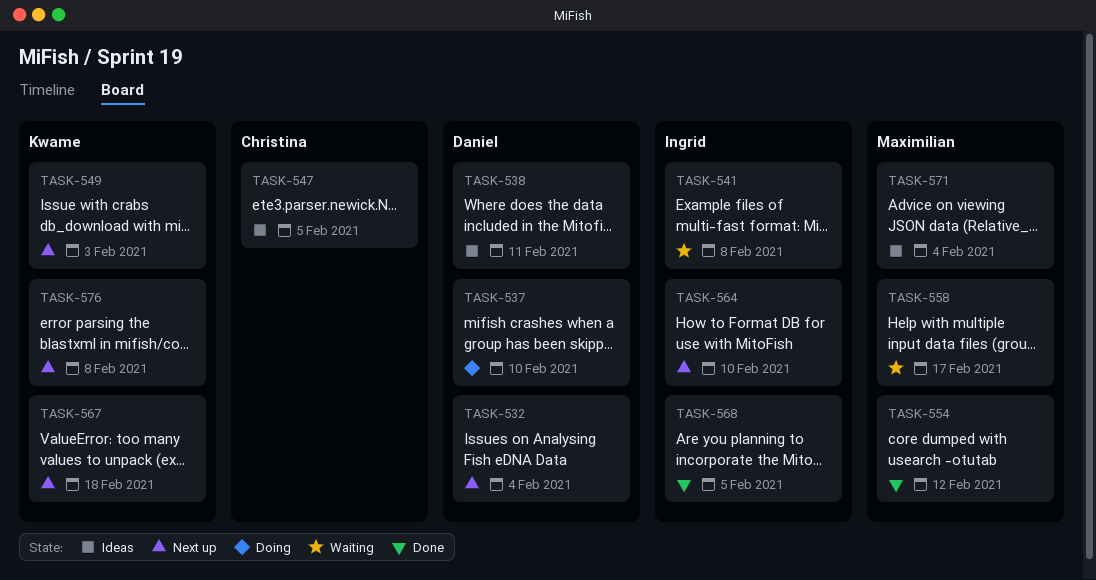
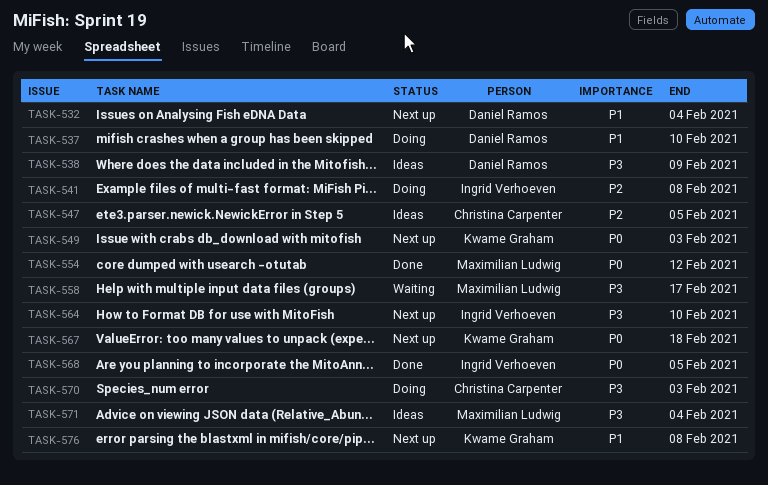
TASK-538, due: Feb 11 -> Feb 9
TASK-541, status: Waiting -> Doing
TASK-570: none -> present

